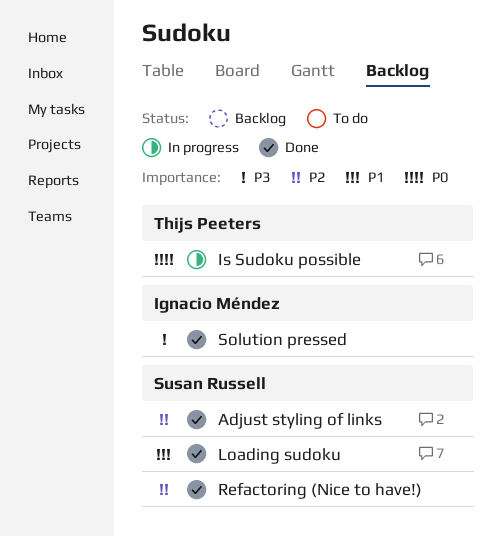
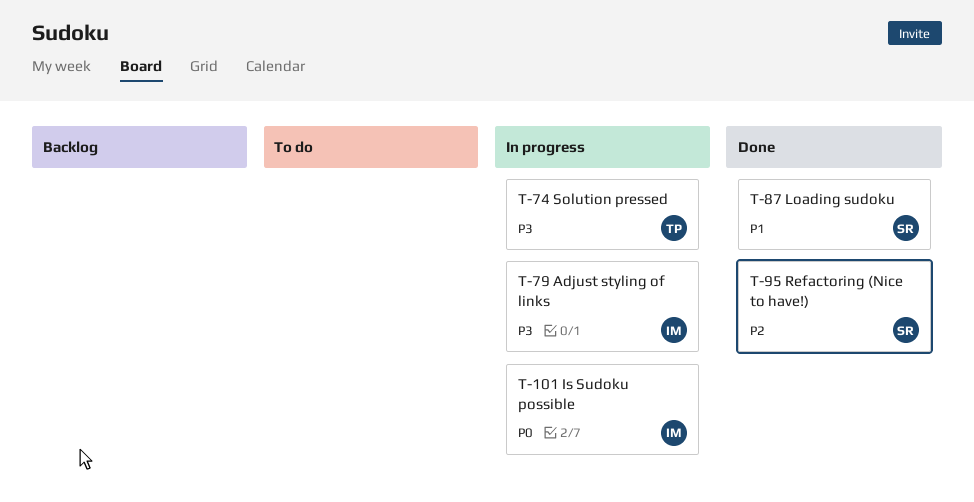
Adjust styling of links, status: Done -> In progress
Adjust styling of links, owner: Susan Russell -> Ignacio Méndez
Adjust styling of links, priority: P2 -> P3
Is Sudoku possible, owner: Thijs Peeters -> Ignacio Méndez
Solution pressed, status: Done -> In progress
Solution pressed, owner: Ignacio Méndez -> Thijs Peeters

